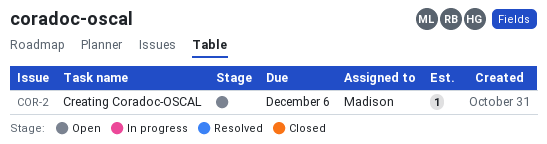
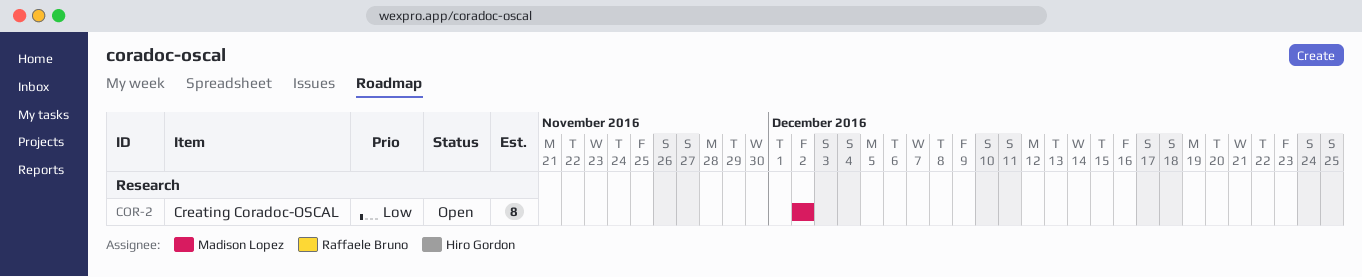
COR-2, estimate: 1 -> 8
COR-2, due: Dec 6 -> Dec 2

